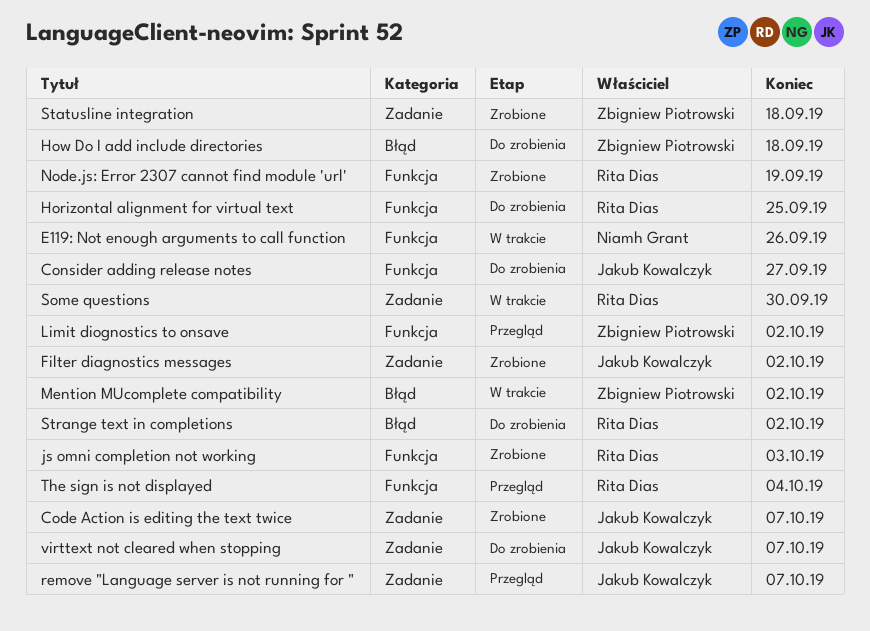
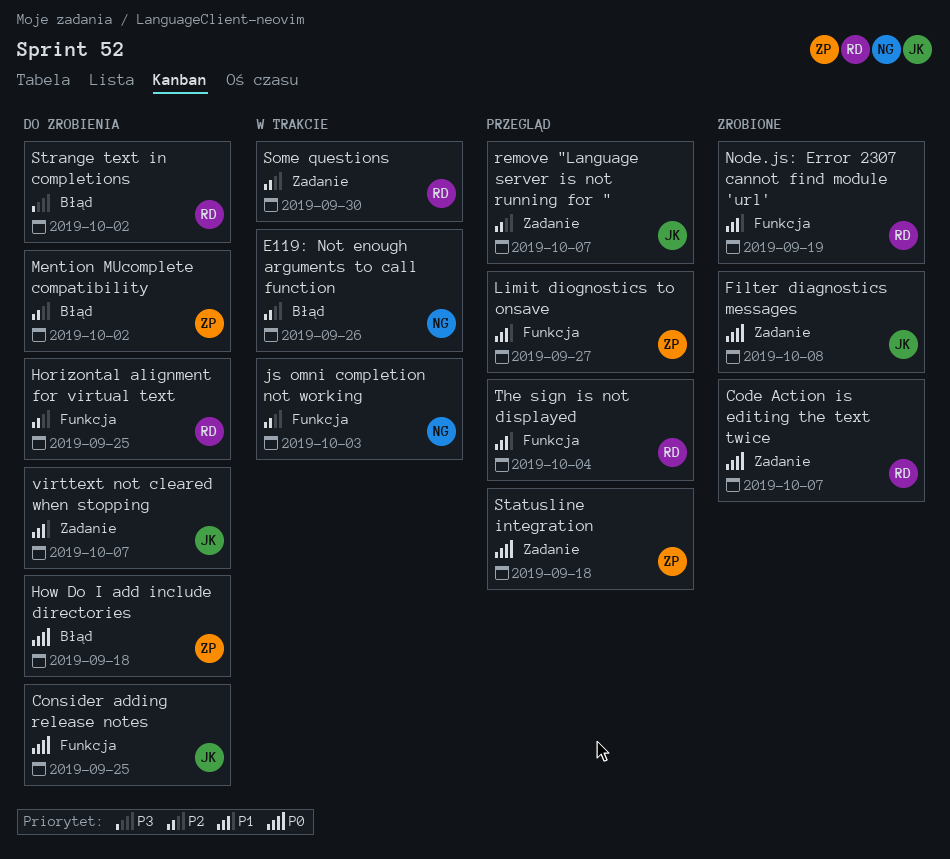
Code Action is editing the text twice, owner: Jakub Kowalczyk -> Rita Dias
Consider adding release notes, due: Sep 27 -> Sep 25
E119: Not enough arguments to call function, label: Funkcja -> Błąd
Filter diagnostics messages, due: Oct 2 -> Oct 8
js omni completion not working, status: Zrobione -> W trakcie
js omni completion not working, owner: Rita Dias -> Niamh Grant
Limit diognostics to onsave, due: Oct 2 -> Sep 27
Mention MUcomplete compatibility, status: W trakcie -> Do zrobienia
Statusline integration, status: Zrobione -> Przegląd

